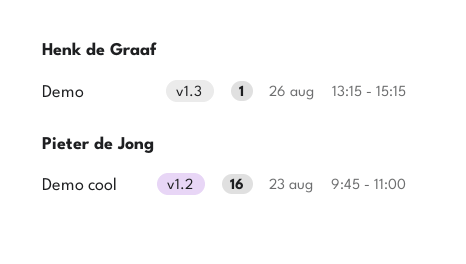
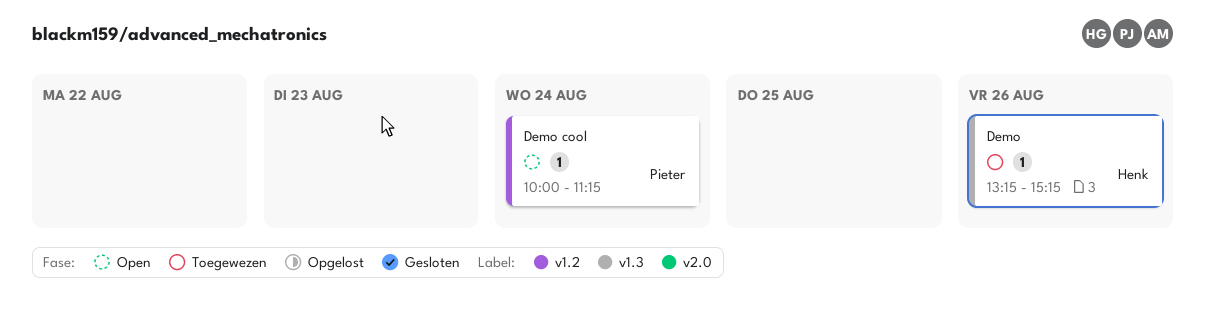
Demo cool, estimate: 16 -> 1
Demo cool, day: Aug 23 -> Aug 24
Demo cool, begins: 09:45 -> 10:00
Demo cool, ends: 11:00 -> 11:15

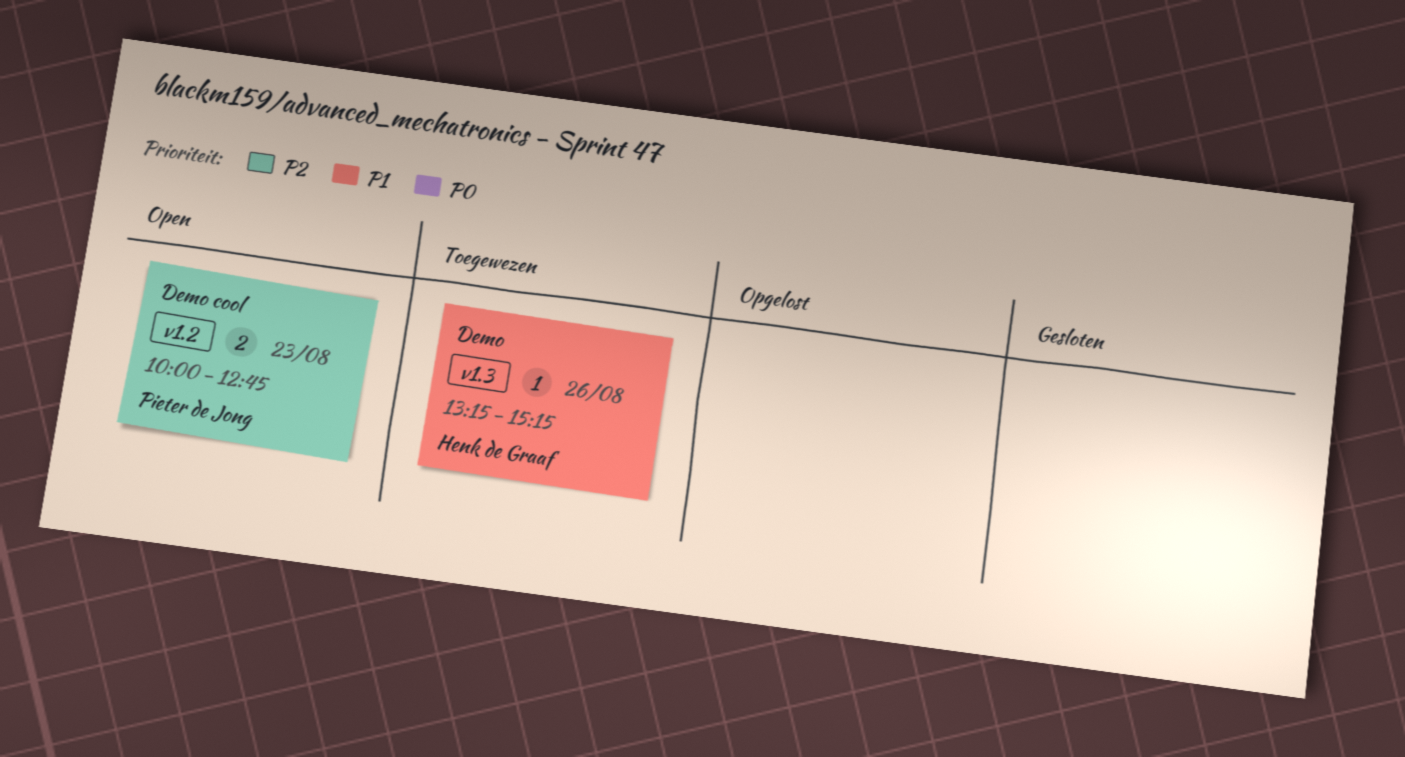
Demo cool, estimate: 1 -> 2
Demo cool, day: Aug 24 -> Aug 23
Demo cool, ends: 11:15 -> 12:45

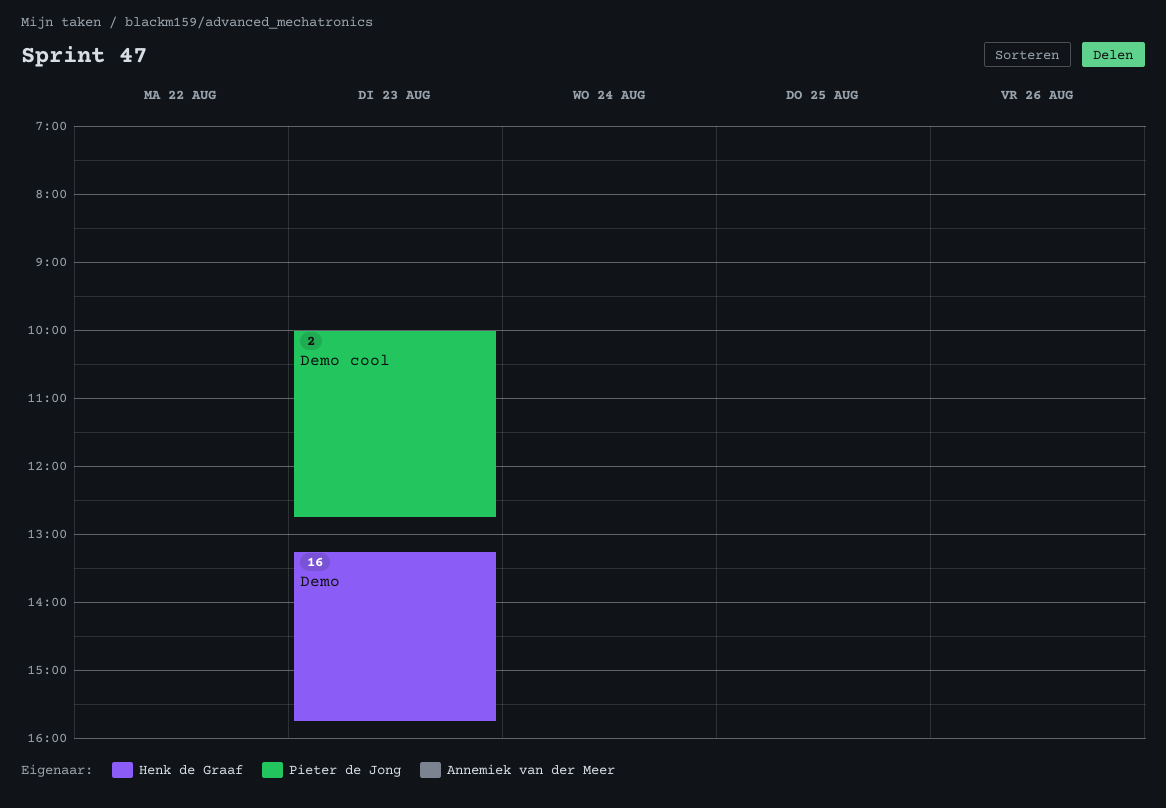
Demo, estimate: 1 -> 16
Demo, day: Aug 26 -> Aug 23
Demo, ends: 15:15 -> 15:45

